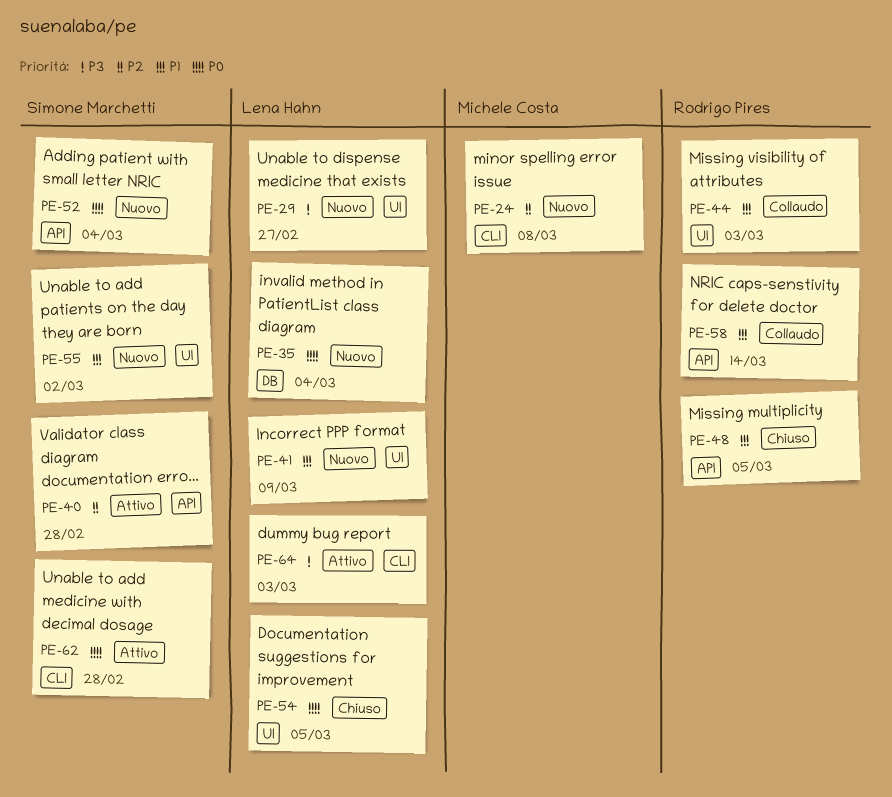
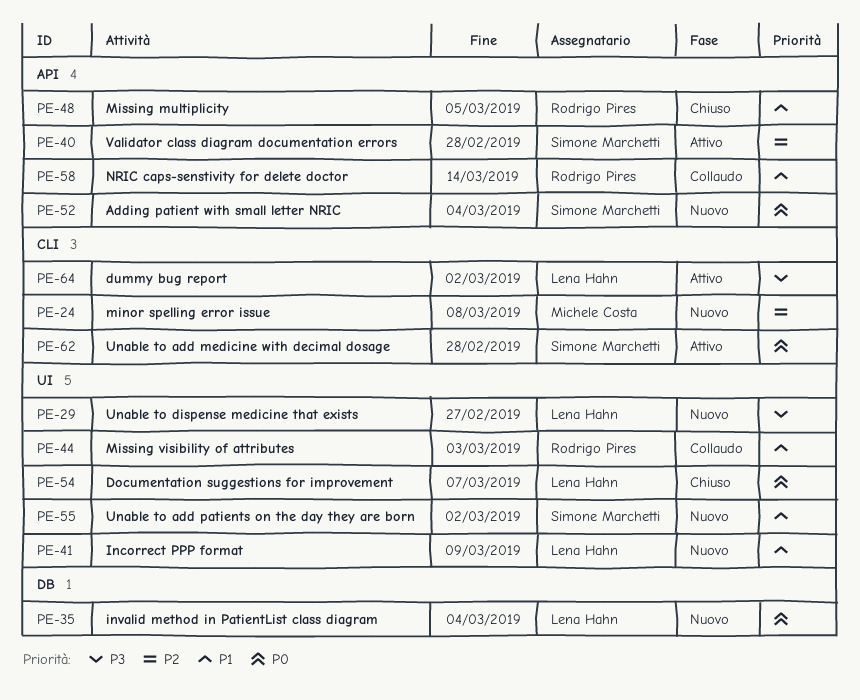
PE-54, due: Mar 5 -> Mar 7
PE-64, due: Mar 3 -> Mar 2

